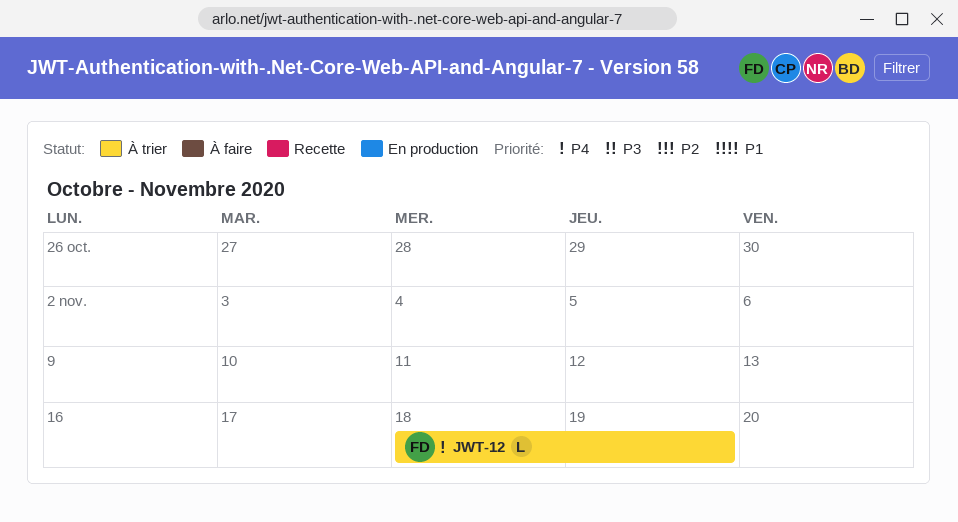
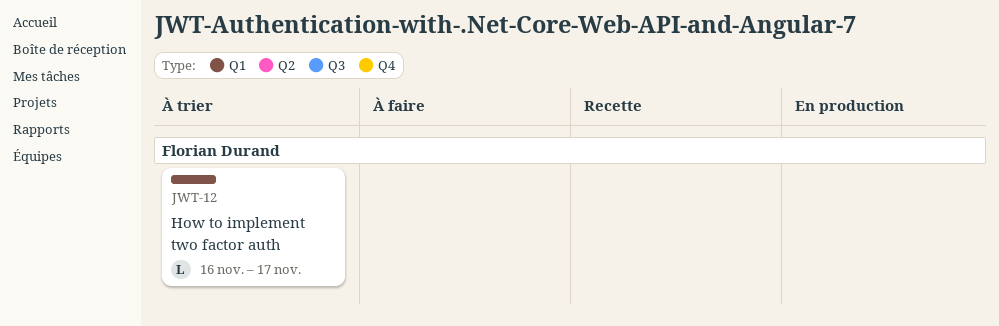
JWT-12, start: Nov 18 -> Nov 16
JWT-12, due: Nov 19 -> Nov 17

